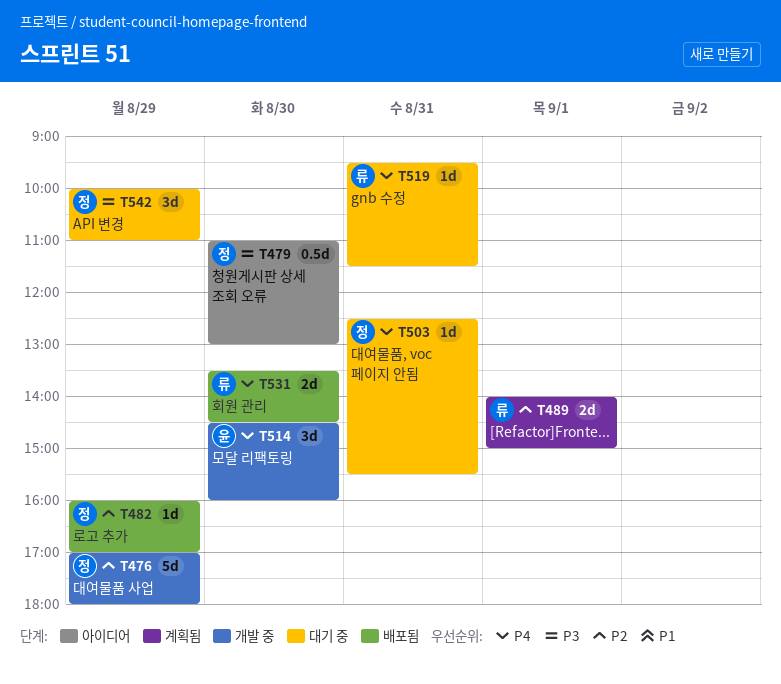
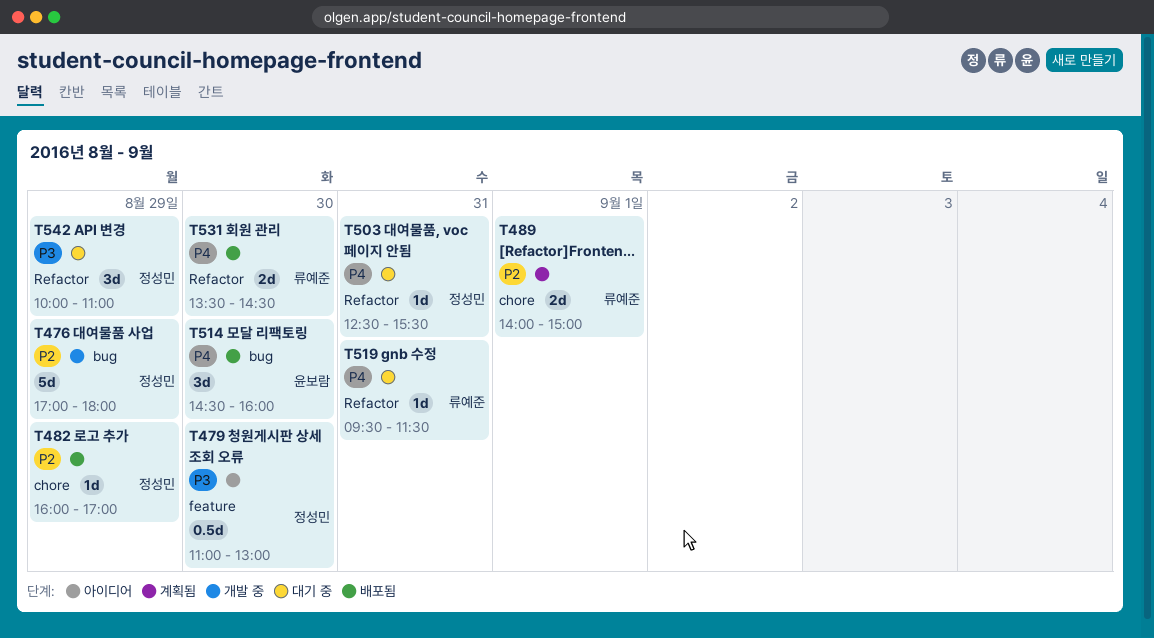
T514, status: 개발 중 -> 배포됨

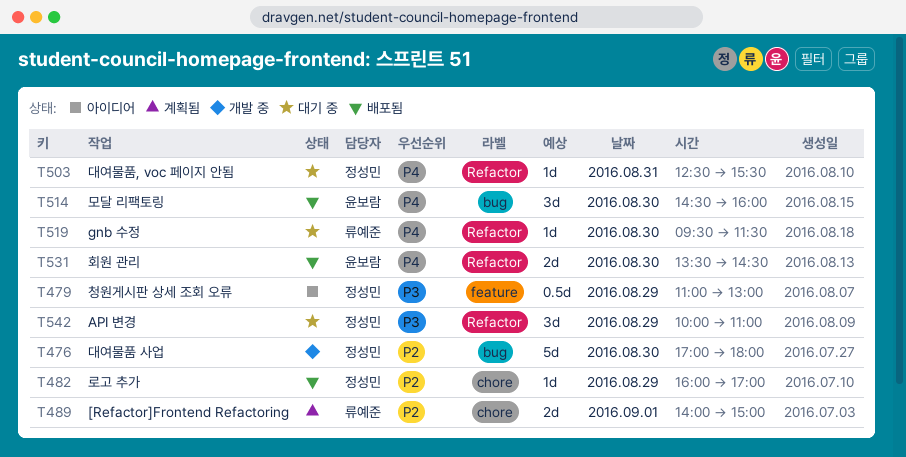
T476, day: Aug 29 -> Aug 30
T479, day: Aug 30 -> Aug 29
T519, day: Aug 31 -> Aug 30
T531, owner: 류예준 -> 윤보람

